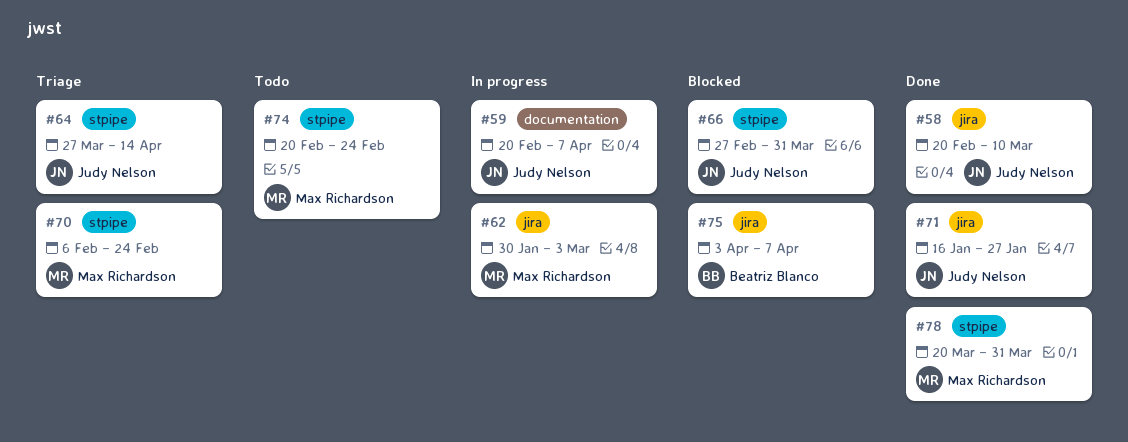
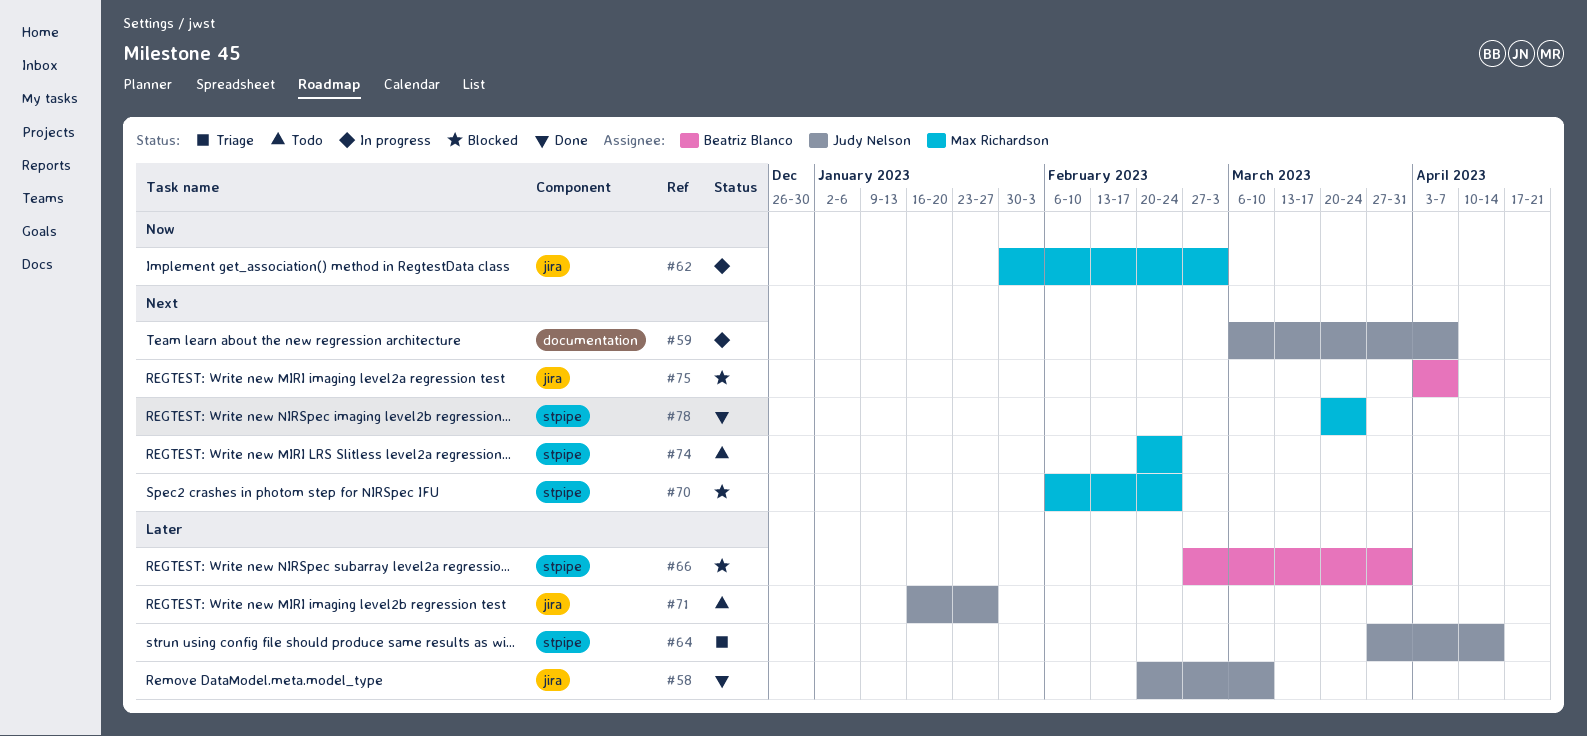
#59, start: Feb 20 -> Mar 6
#66, owner: Judy Nelson -> Beatriz Blanco
#70, status: Triage -> Blocked
#71, status: Done -> Todo
#78, due: Mar 31 -> Mar 24

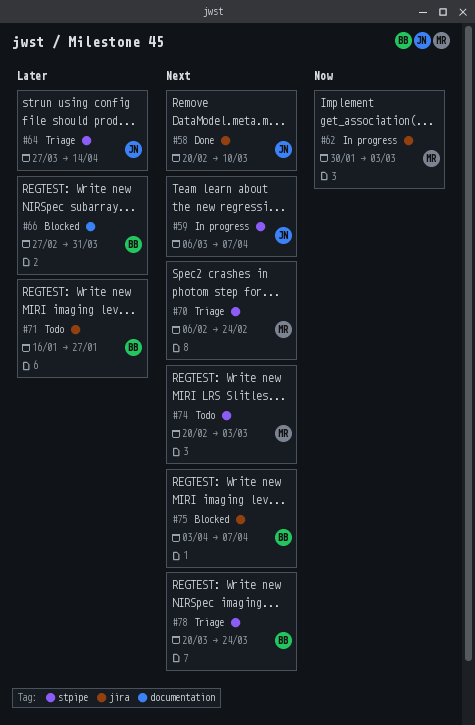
#58, priority: Later -> Next
#59, label: documentation -> stpipe
#66, label: stpipe -> documentation
#70, status: Blocked -> Triage
#71, owner: Judy Nelson -> Beatriz Blanco
#74, due: Feb 24 -> Mar 3
#78, status: Done -> Triage
#78, owner: Max Richardson -> Beatriz Blanco

